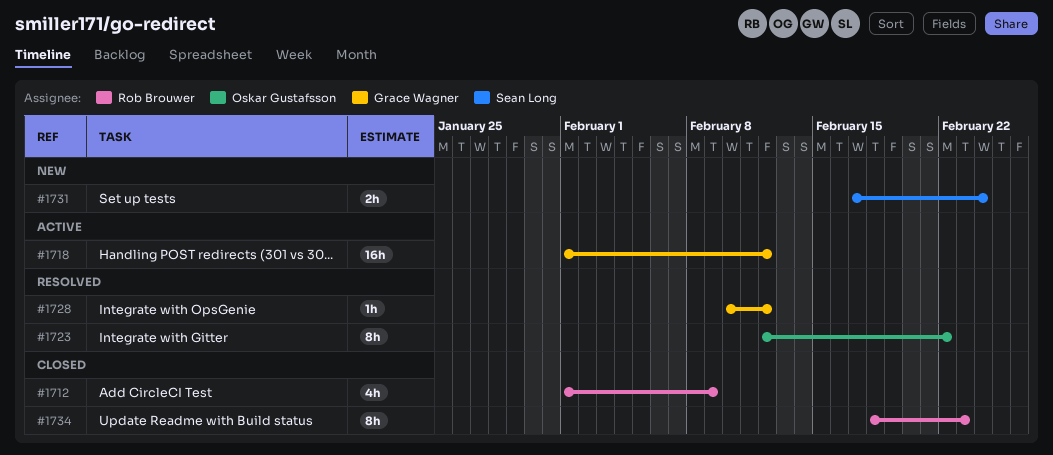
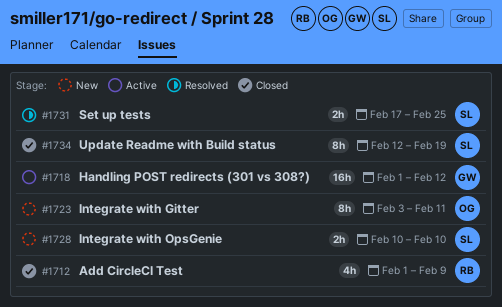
#1723, status: Resolved -> New
#1723, start: Feb 12 -> Feb 3
#1723, due: Feb 22 -> Feb 11
#1728, status: Resolved -> New
#1728, owner: Grace Wagner -> Sean Long
#1728, estimate: 1h -> 2h
#1728, due: Feb 12 -> Feb 10
#1731, status: New -> Resolved
#1731, due: Feb 24 -> Feb 25
#1734, owner: Rob Brouwer -> Sean Long
#1734, start: Feb 18 -> Feb 12
#1734, due: Feb 23 -> Feb 19

